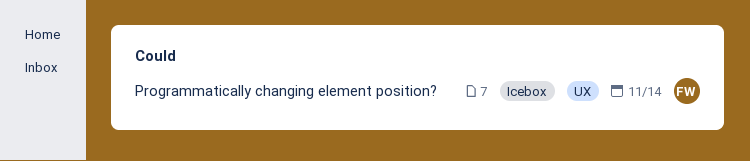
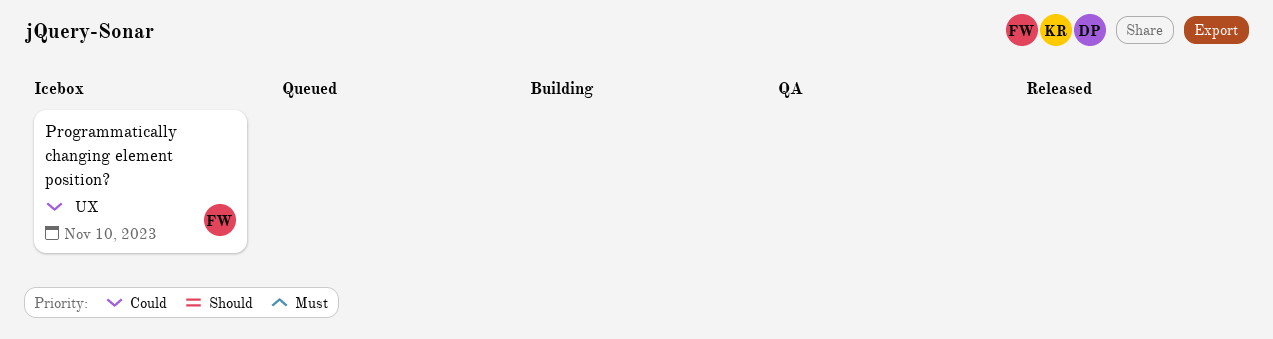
Programmatically changing element position?, due: Nov 14 -> Nov 10

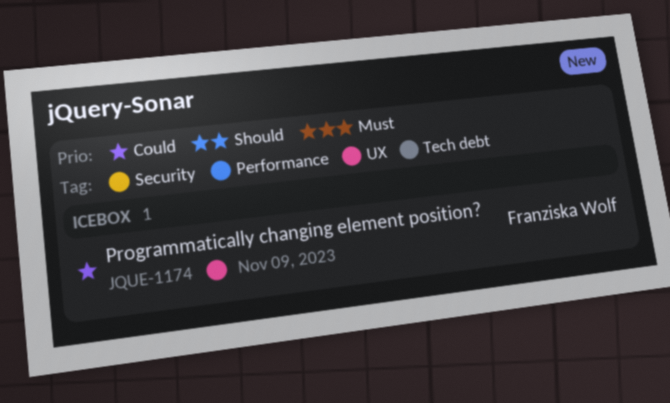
Programmatically changing element position?, due: Nov 10 -> Nov 9

